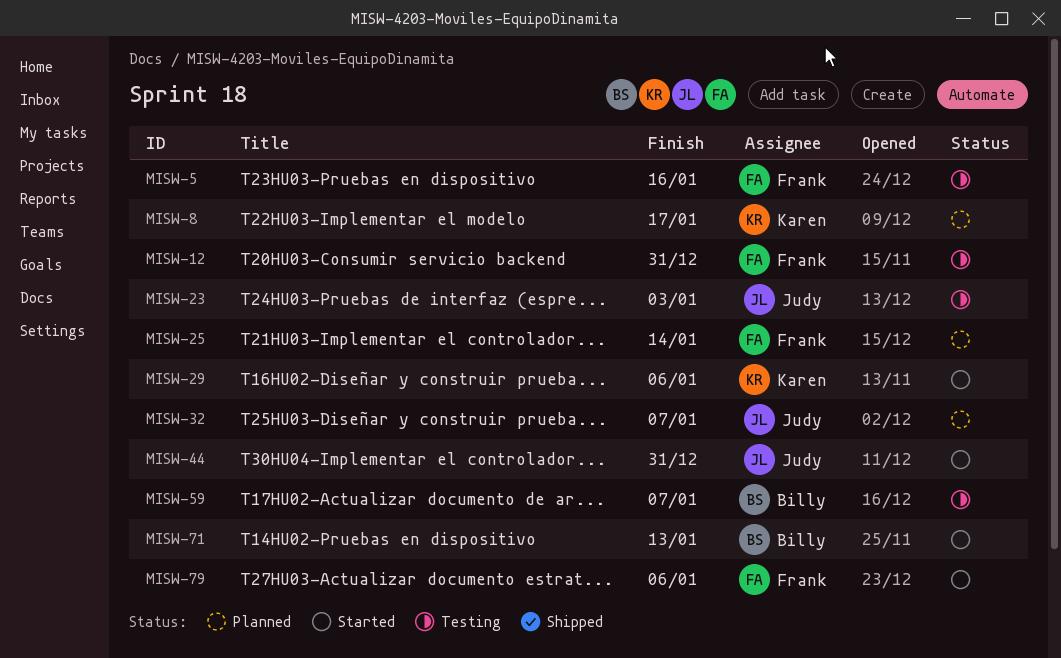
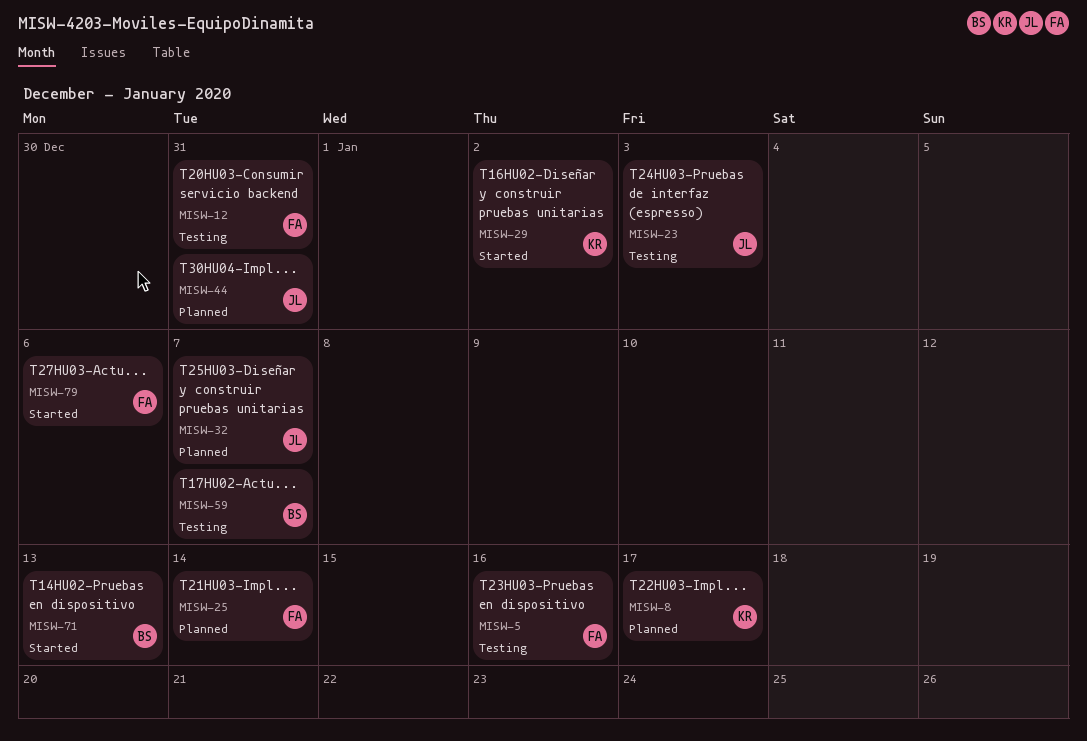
MISW-29, due: Jan 6 -> Jan 2
MISW-44, status: Started -> Planned

